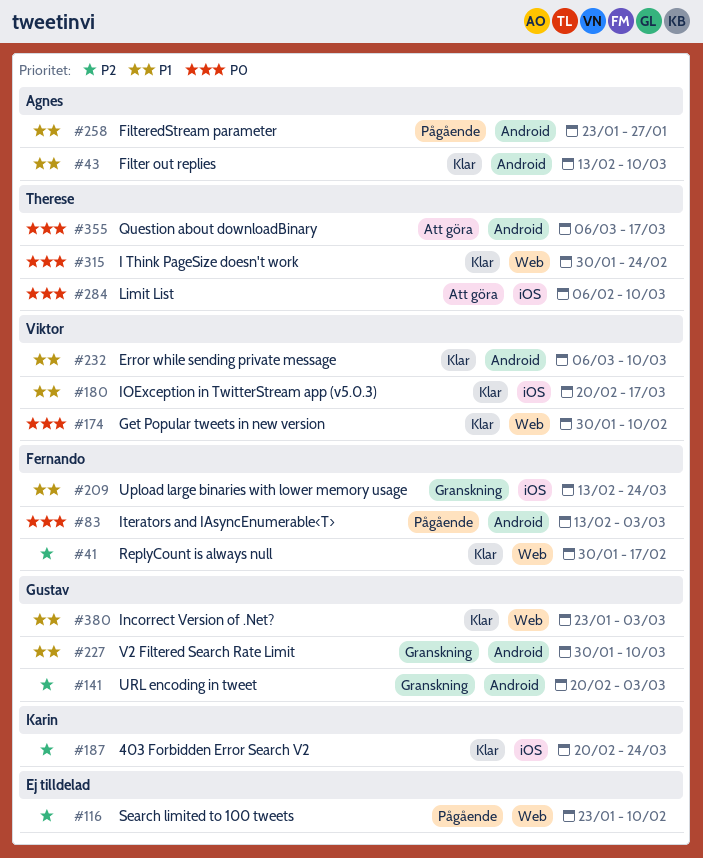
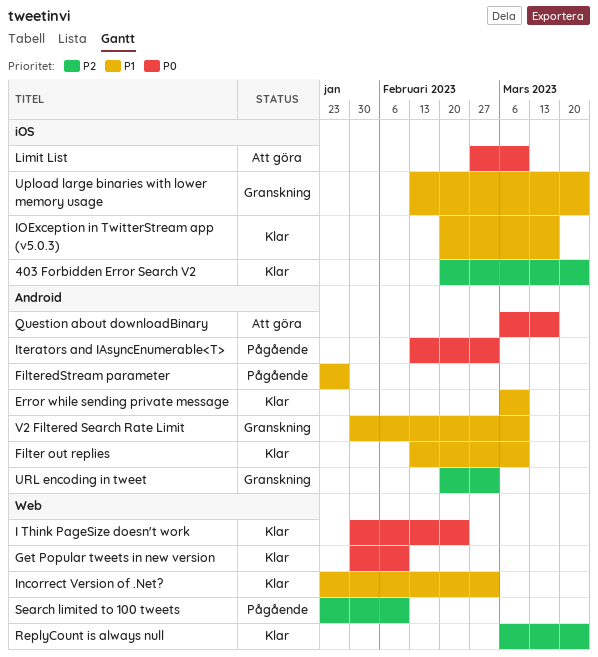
Limit List, start: Feb 6 -> Feb 27
ReplyCount is always null, start: Jan 30 -> Mar 6
ReplyCount is always null, due: Feb 17 -> Mar 24

